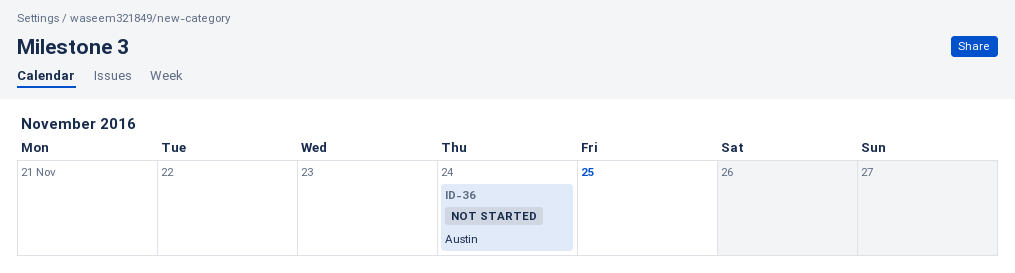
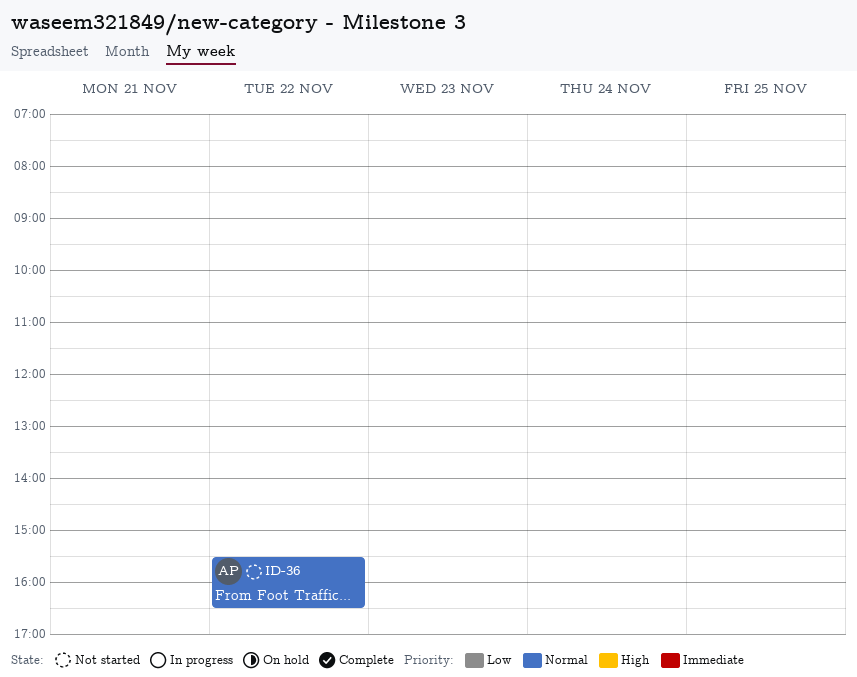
ID-36, day: Nov 24 -> Nov 22

